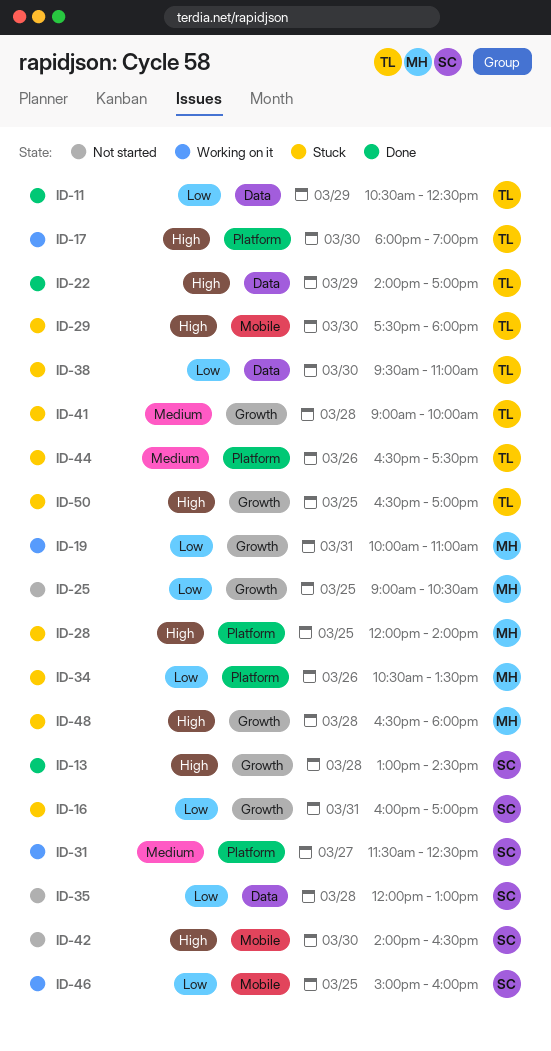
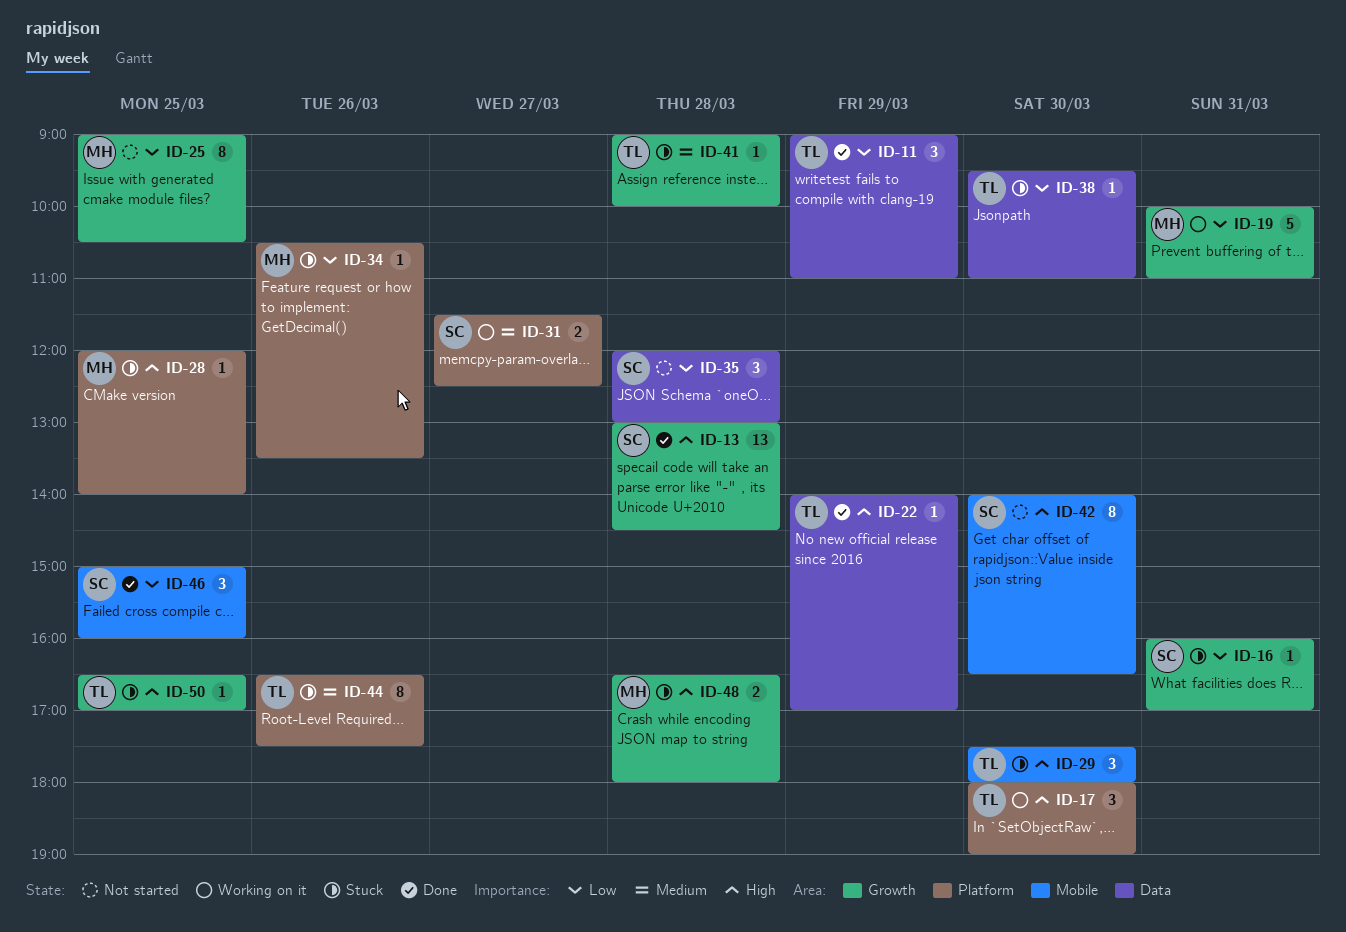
ID-11, begins: 10:30 -> 09:00
ID-11, ends: 12:30 -> 11:00
ID-46, status: Working on it -> Done

